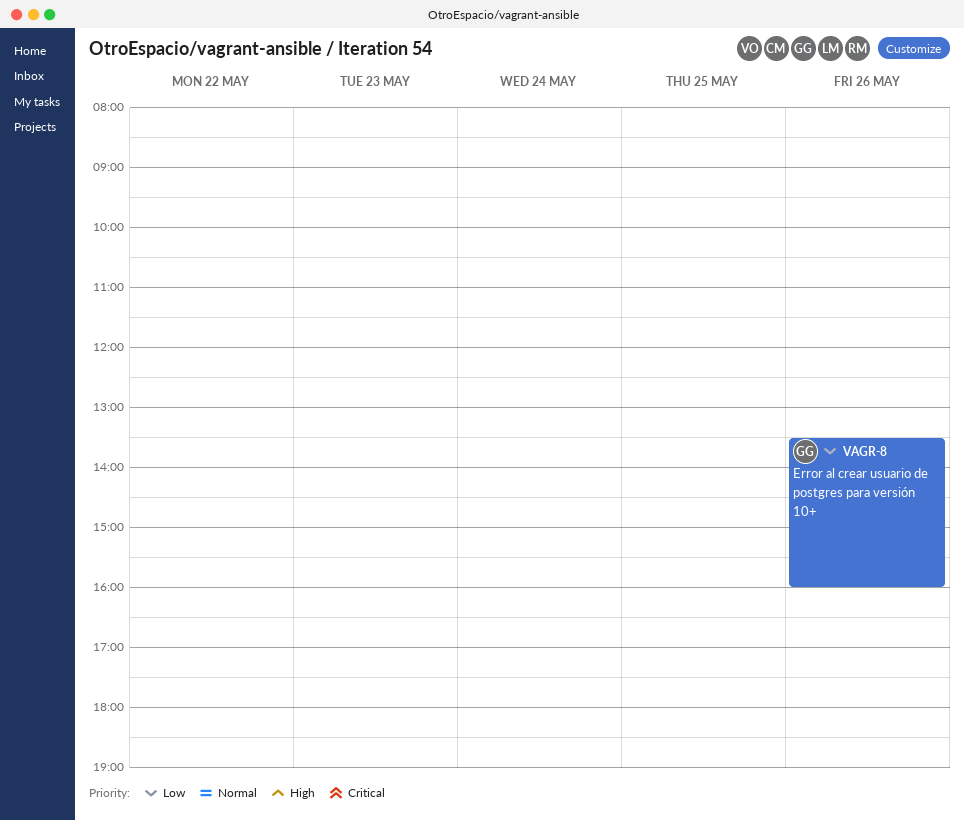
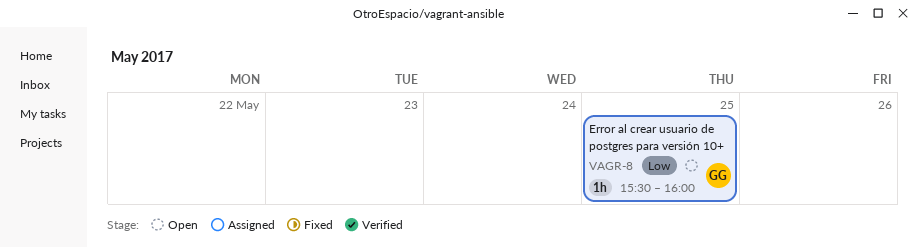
VAGR-8, day: May 26 -> May 25
VAGR-8, begins: 13:30 -> 15:30

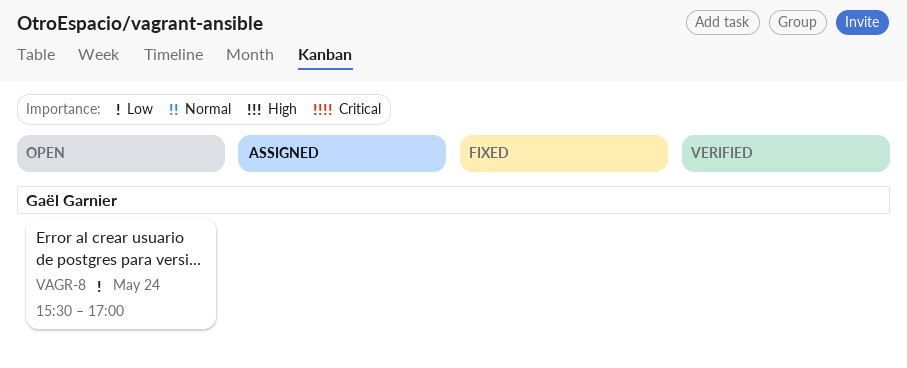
VAGR-8, day: May 25 -> May 24
VAGR-8, ends: 16:00 -> 17:00

